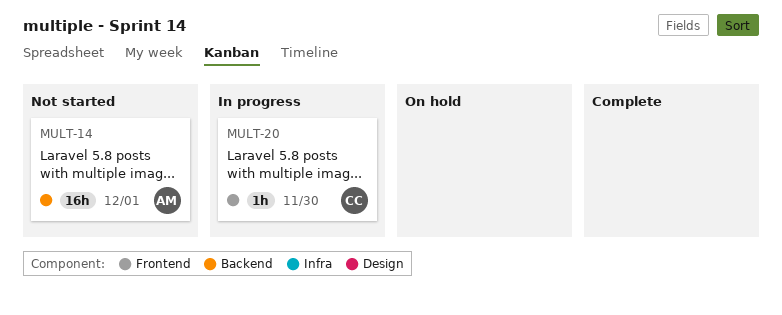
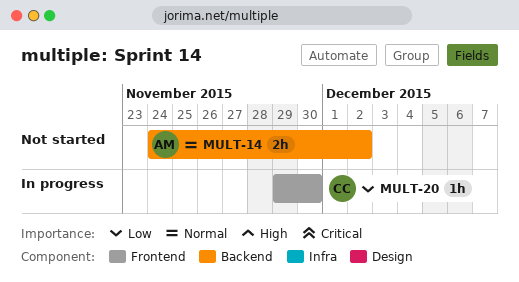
MULT-14, estimate: 16h -> 2h
MULT-14, due: Dec 1 -> Dec 2

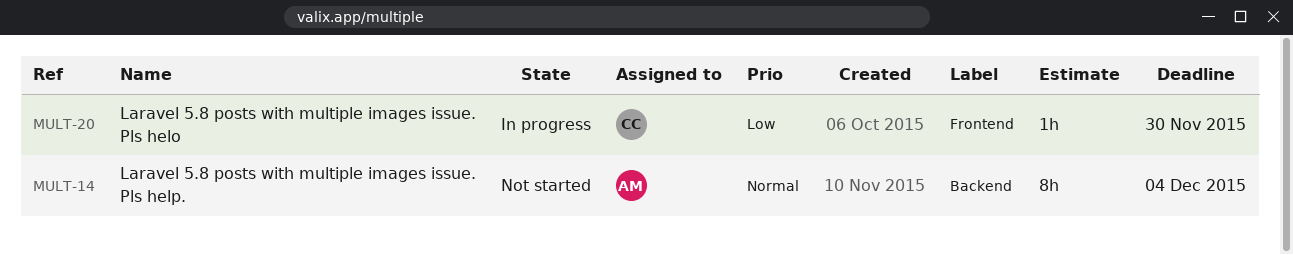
MULT-14, estimate: 2h -> 8h
MULT-14, due: Dec 2 -> Dec 4

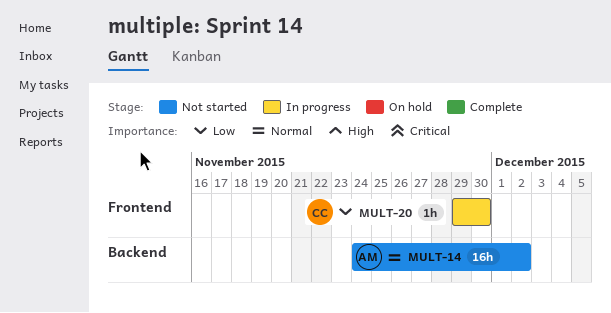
MULT-14, estimate: 8h -> 16h
MULT-14, due: Dec 4 -> Dec 2

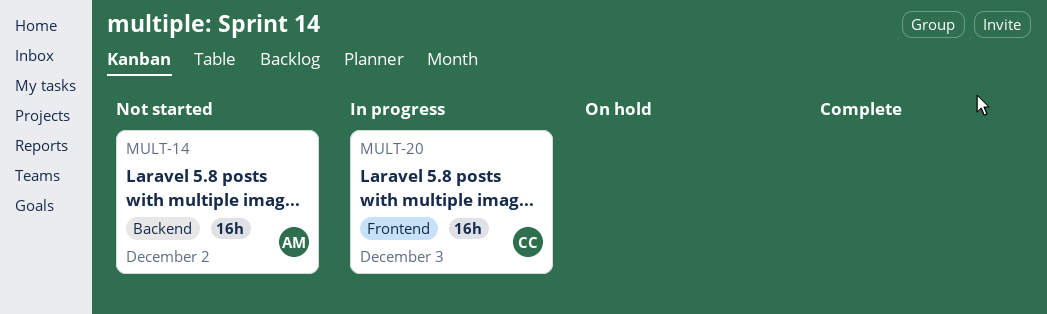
MULT-20, estimate: 1h -> 16h
MULT-20, due: Nov 30 -> Dec 3

